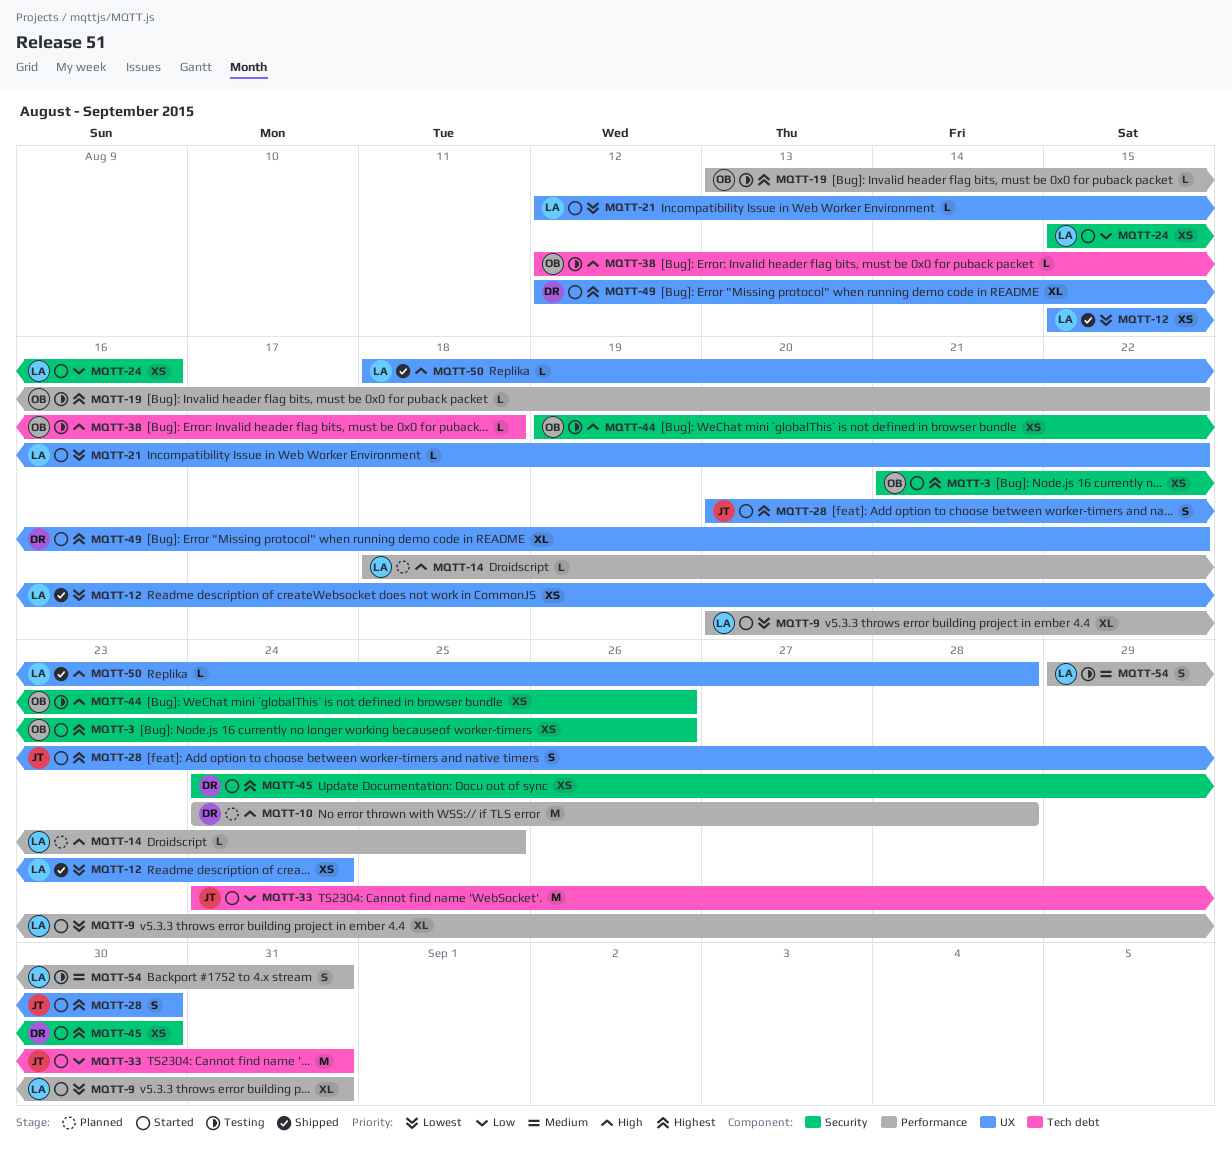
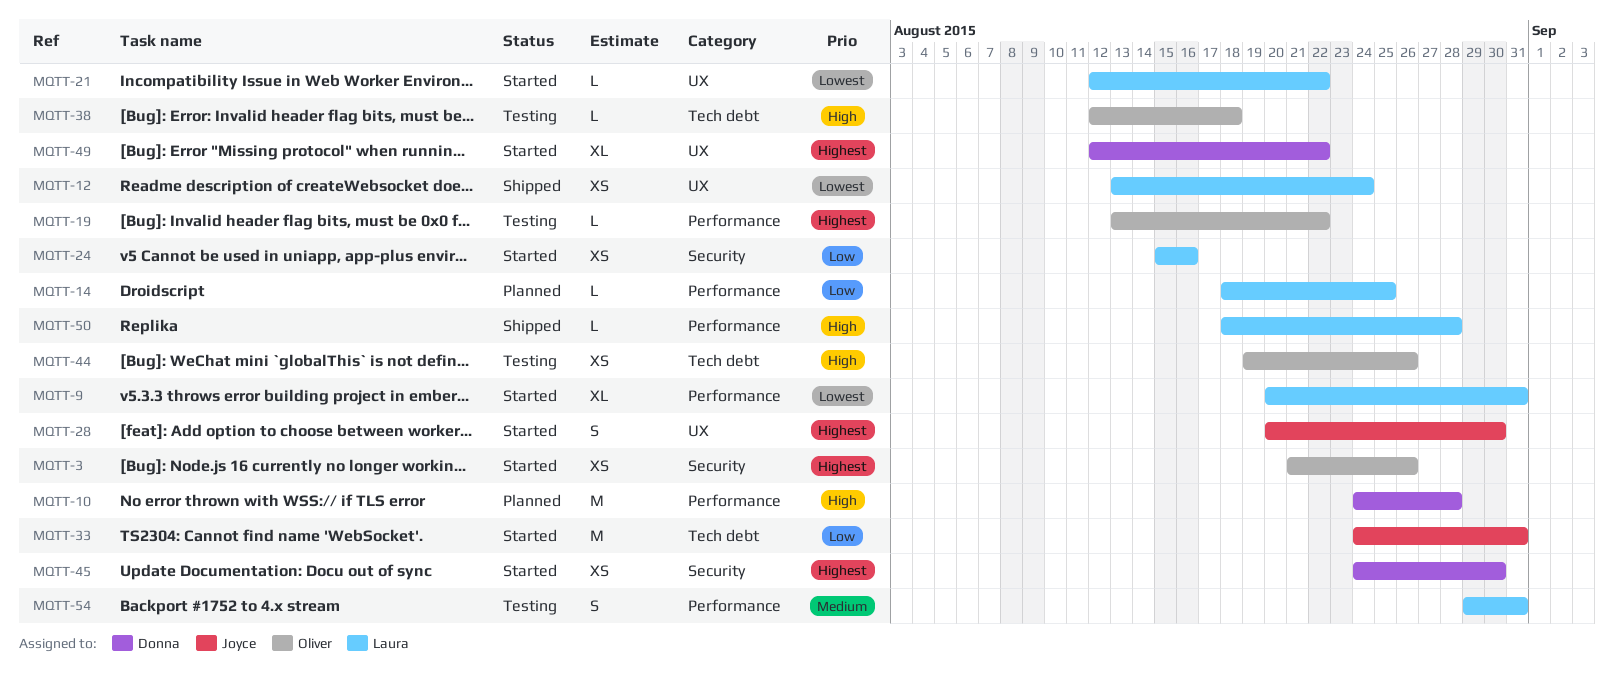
MQTT-12, start: Aug 15 -> Aug 13
MQTT-14, priority: High -> Low
MQTT-44, label: Security -> Tech debt
MQTT-50, label: UX -> Performance

